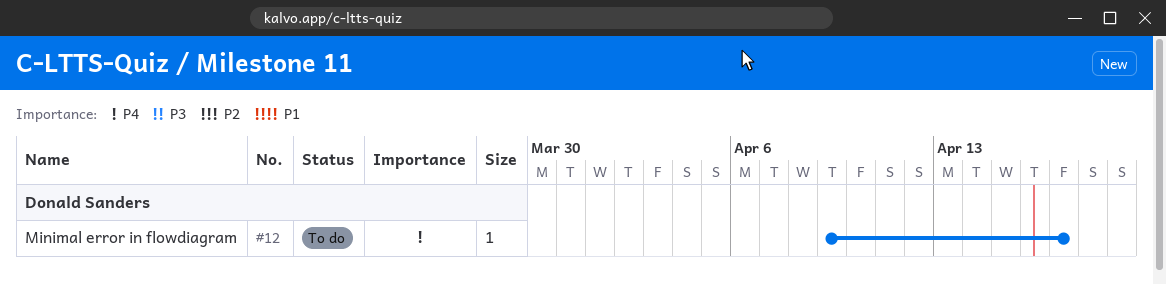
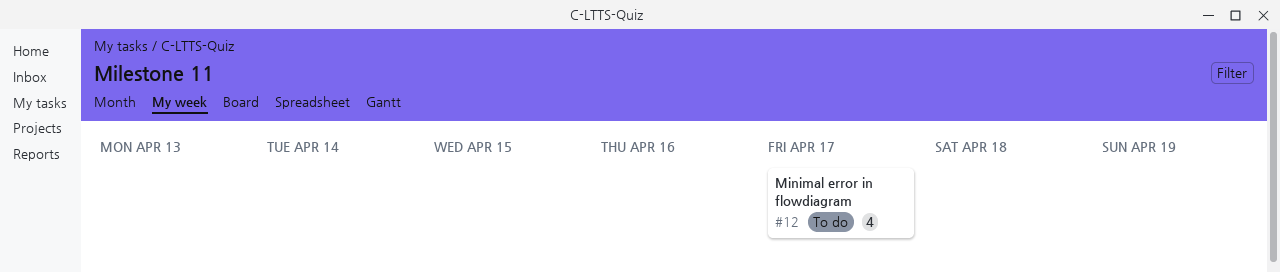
#12, estimate: 1 -> 4

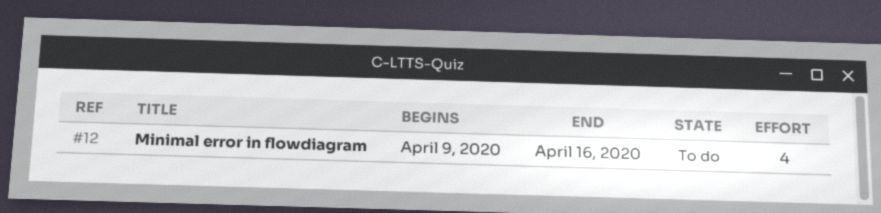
#12, due: Apr 17 -> Apr 16

